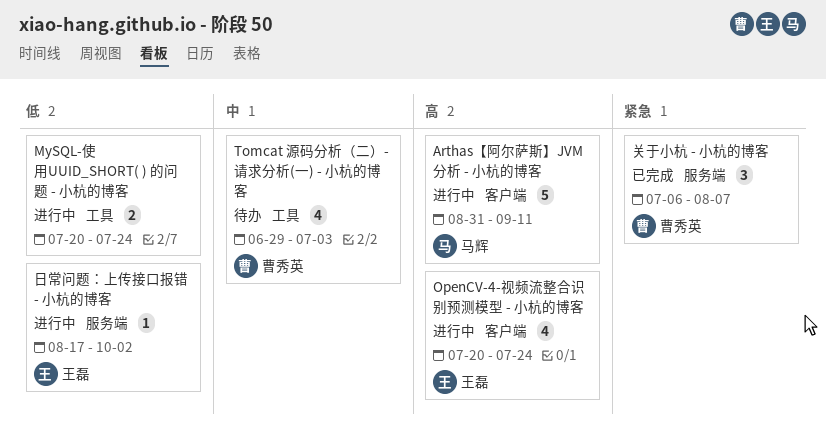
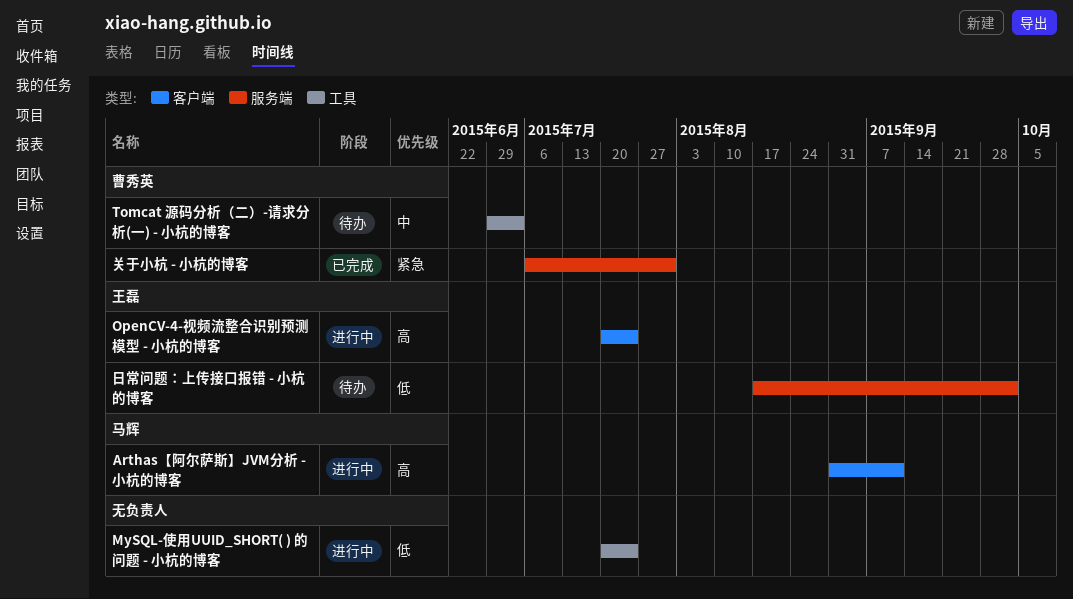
关于小杭 - 小杭的博客, due: Aug 7 -> Jul 31
日常问题：上传接口报错 - 小杭的博客, status: 进行中 -> 待办

